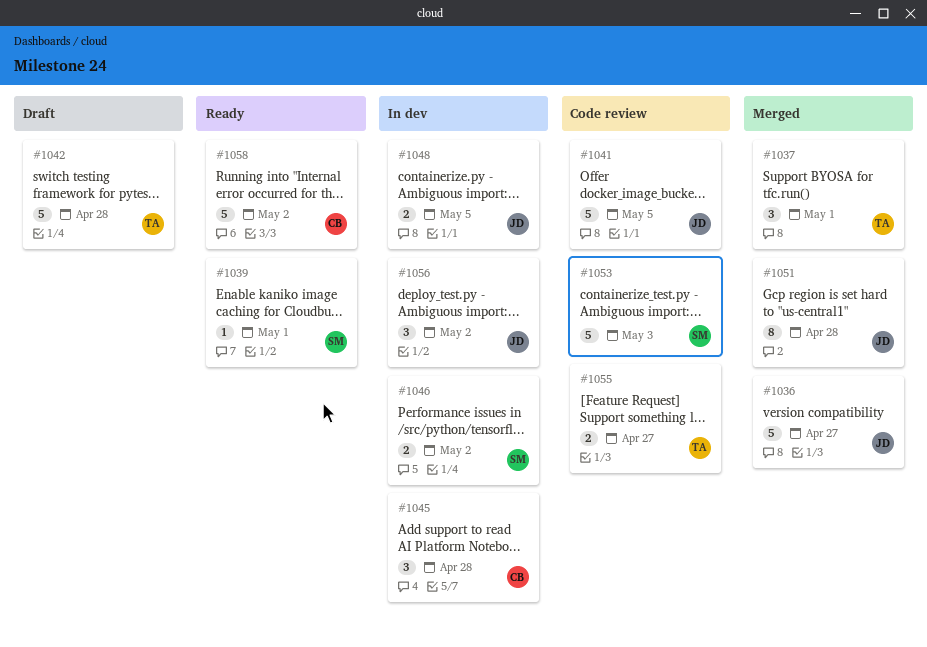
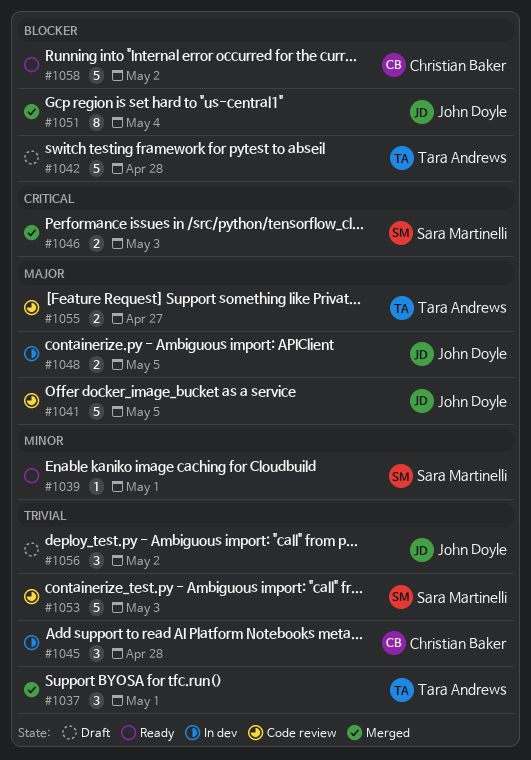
#1036: present -> none
#1046, status: In dev -> Merged
#1046, due: May 2 -> May 3
#1051, due: Apr 28 -> May 4
#1056, status: In dev -> Draft

